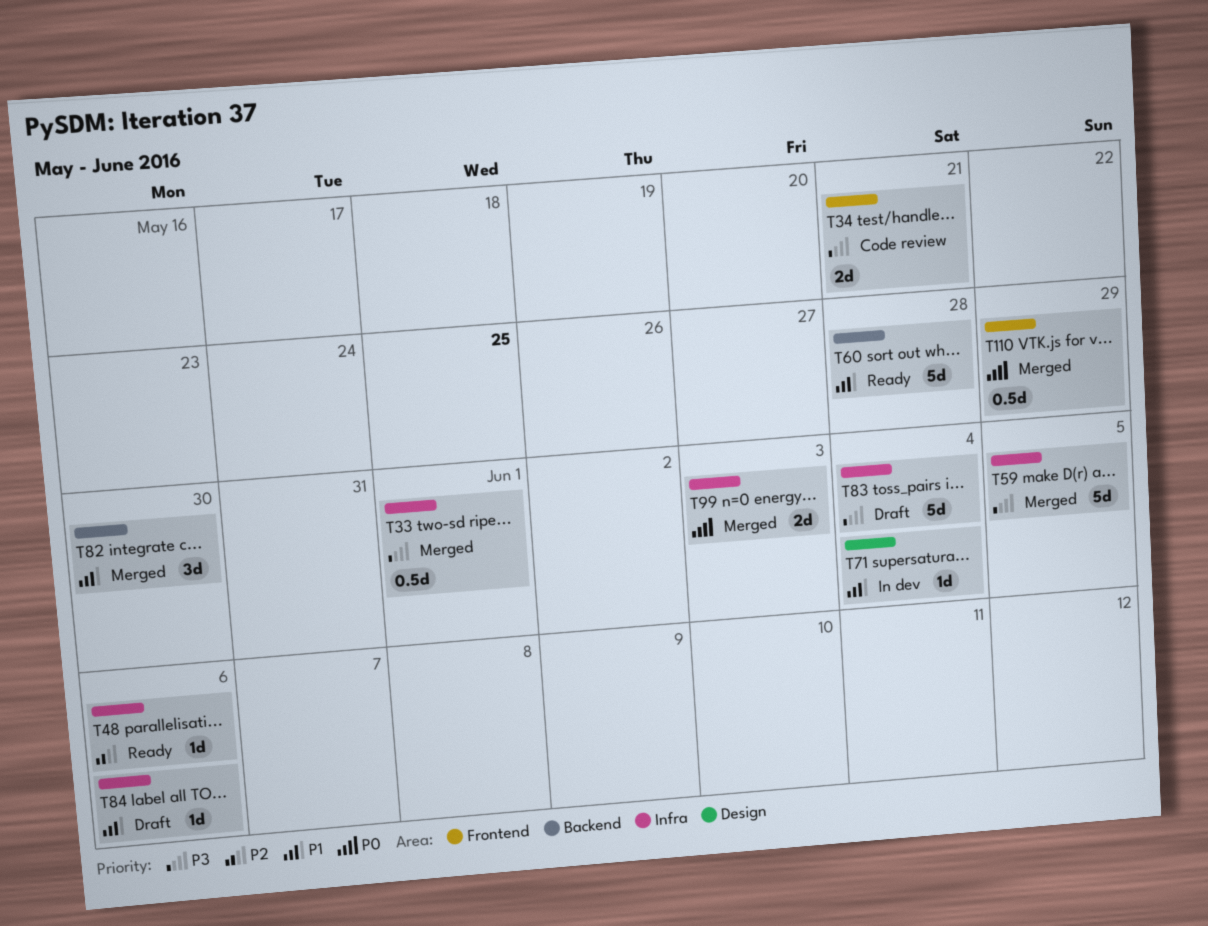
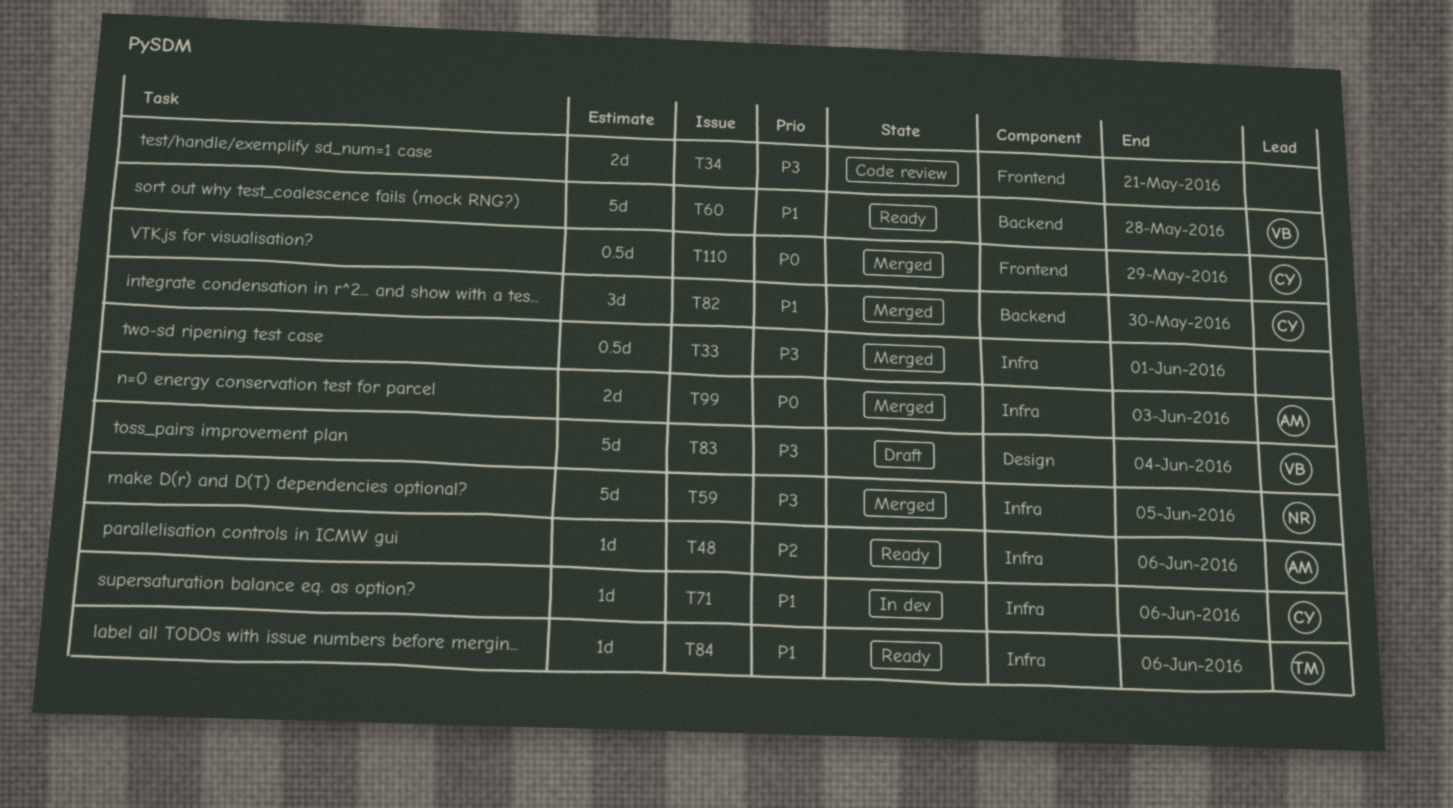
T71, label: Design -> Infra
T71, due: Jun 4 -> Jun 6
T83, label: Infra -> Design
T84, status: Draft -> Ready

